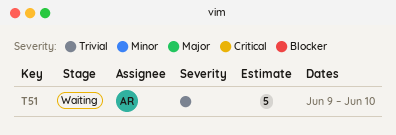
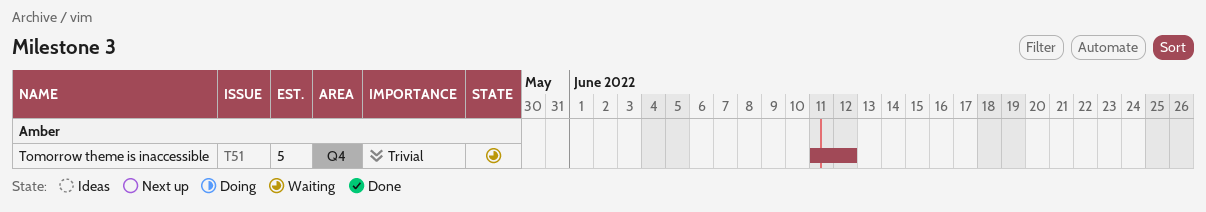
T51, start: Jun 9 -> Jun 11
T51, due: Jun 10 -> Jun 12

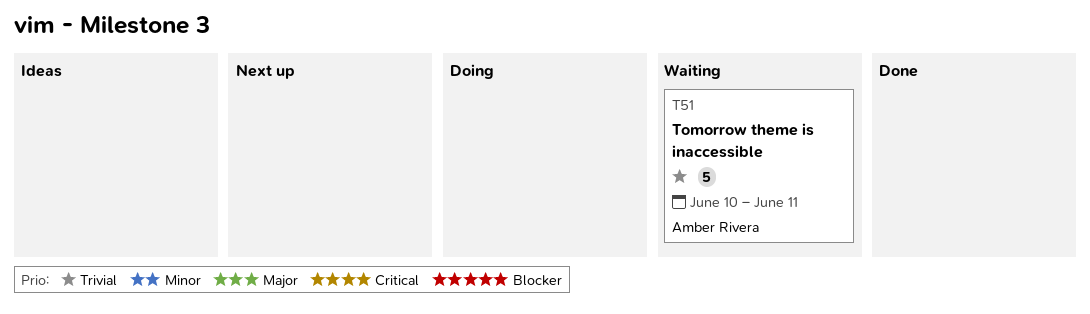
T51, start: Jun 11 -> Jun 10
T51, due: Jun 12 -> Jun 11

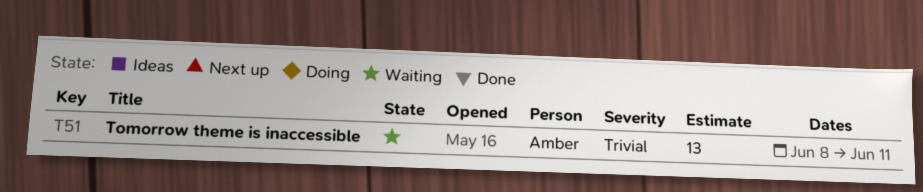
T51, estimate: 5 -> 13
T51, start: Jun 10 -> Jun 8

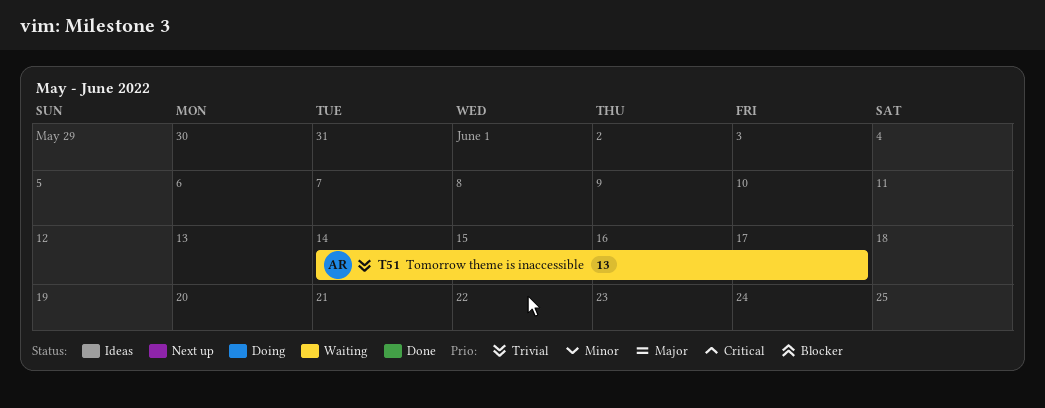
T51, start: Jun 8 -> Jun 14
T51, due: Jun 11 -> Jun 17

